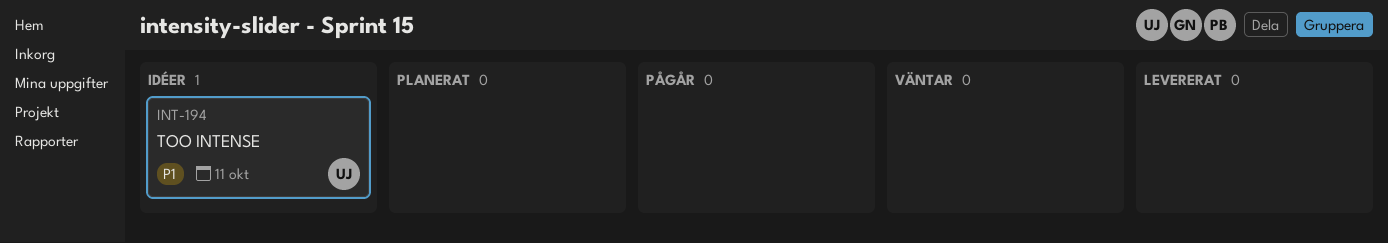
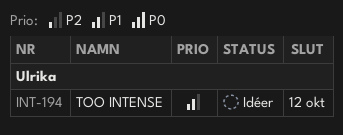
INT-194, due: Oct 11 -> Oct 12

